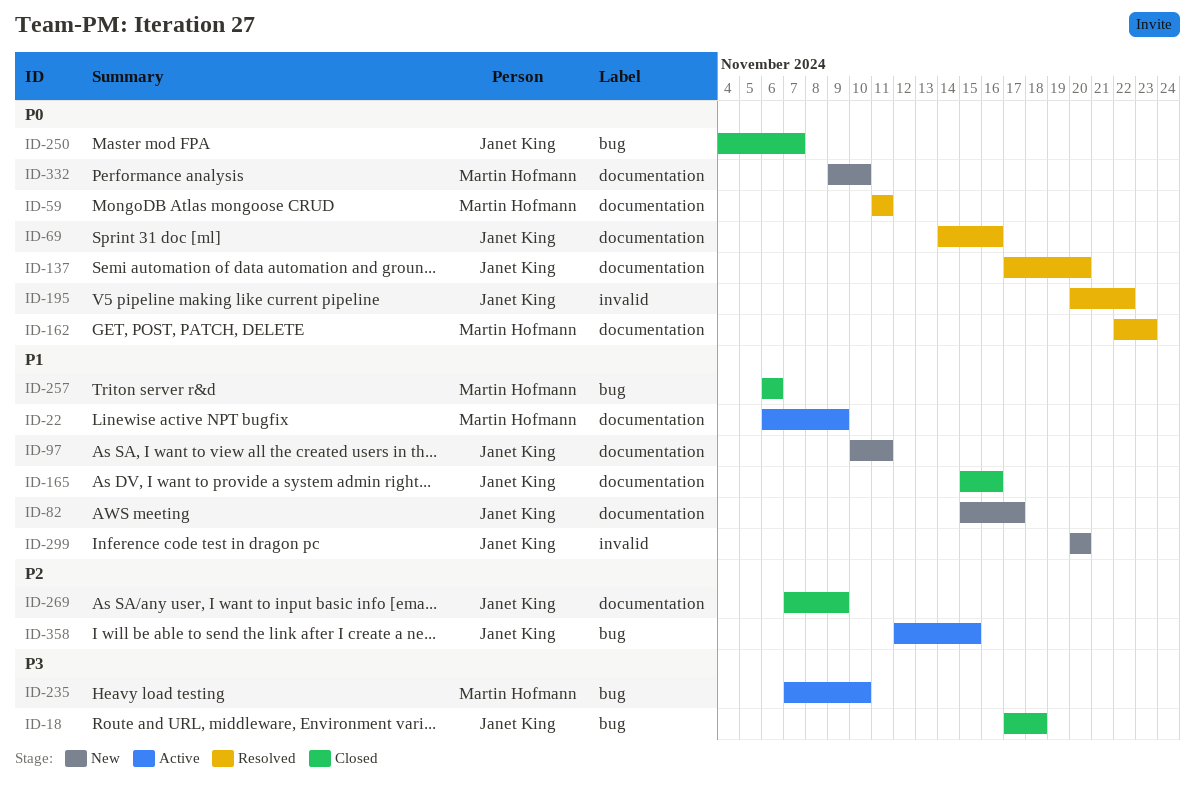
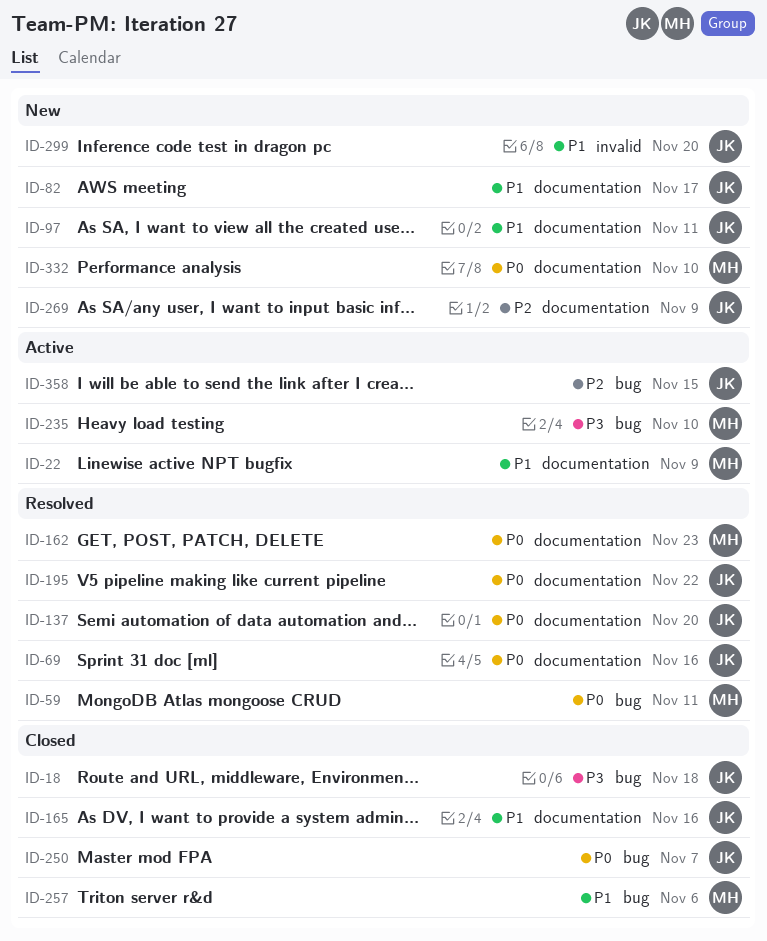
ID-59, label: documentation -> bug
ID-195, label: invalid -> documentation
ID-269, status: Closed -> New

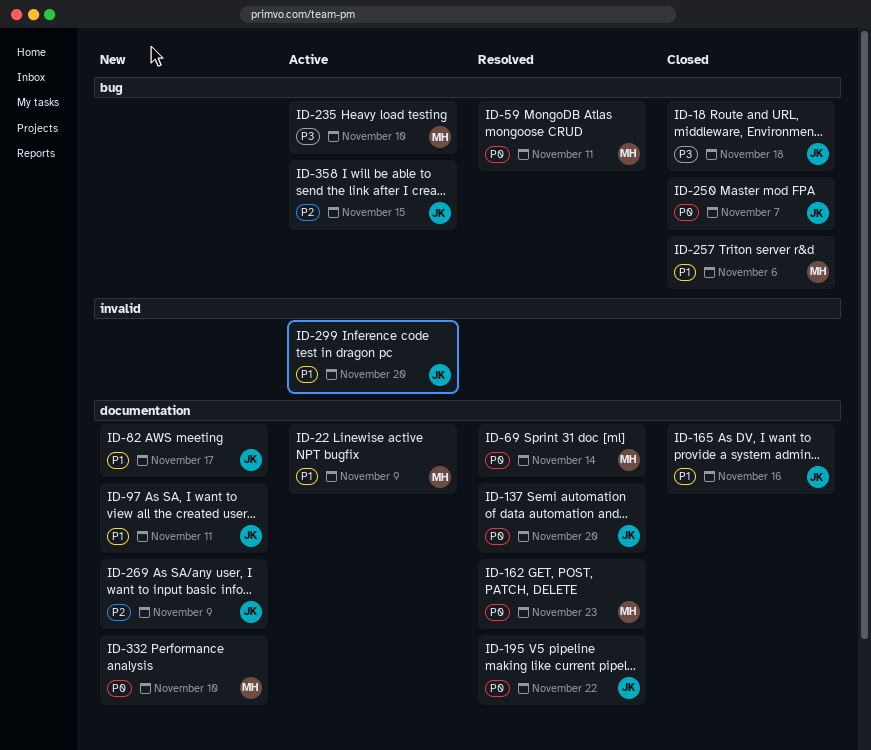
ID-69, owner: JK -> MH
ID-69, due: Nov 16 -> Nov 14
ID-299, status: New -> Active

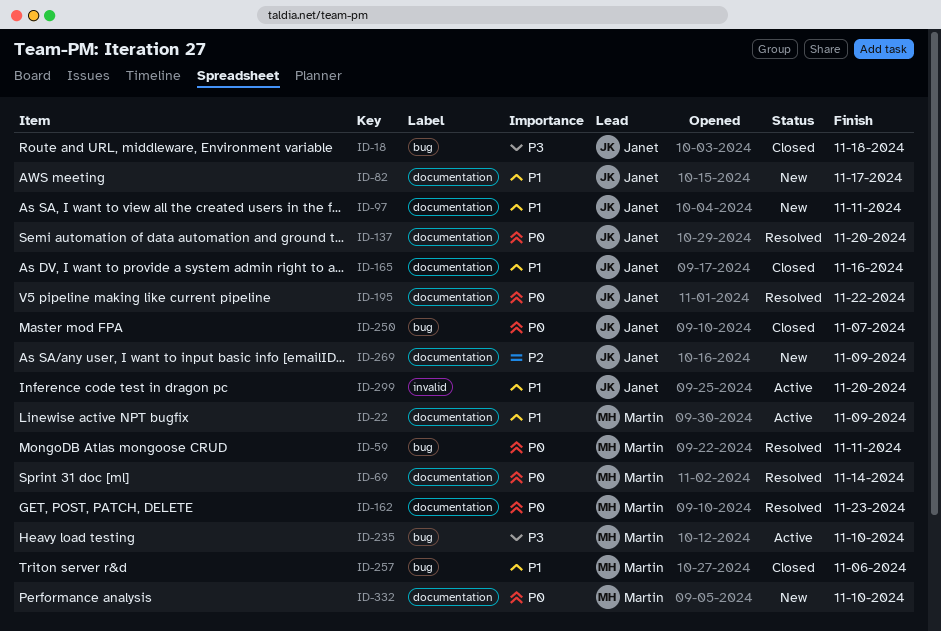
ID-358: present -> none

